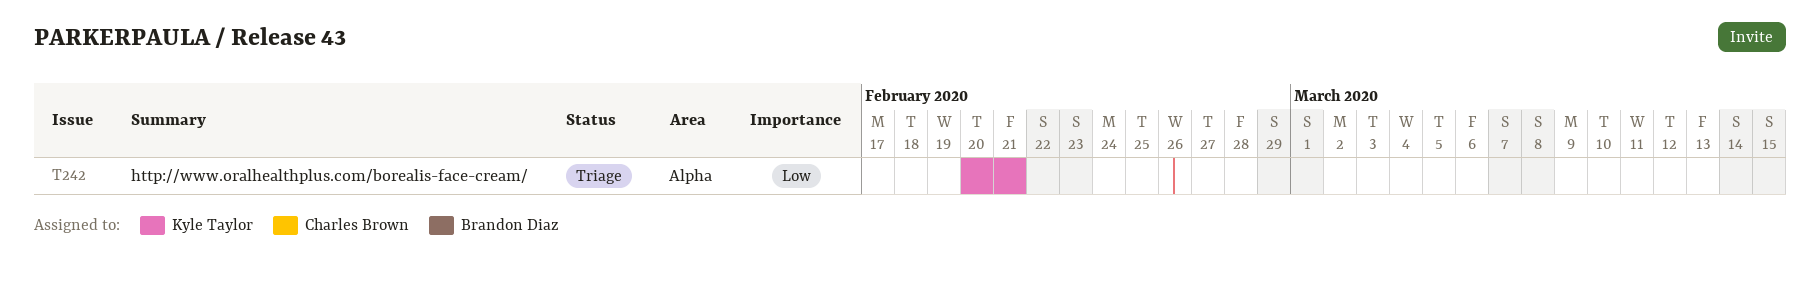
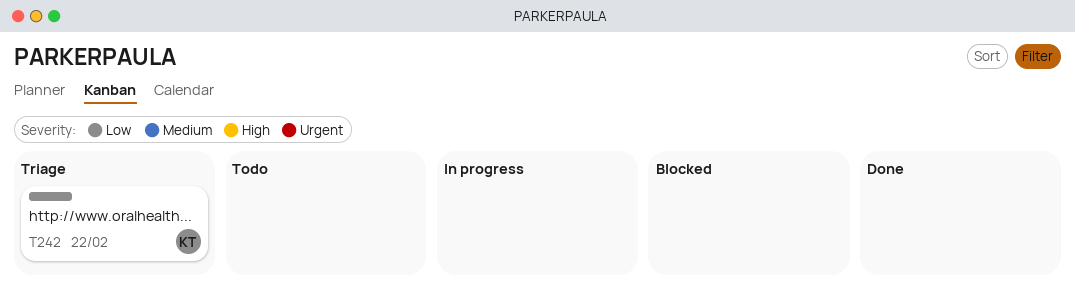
T242, due: Feb 21 -> Feb 22

